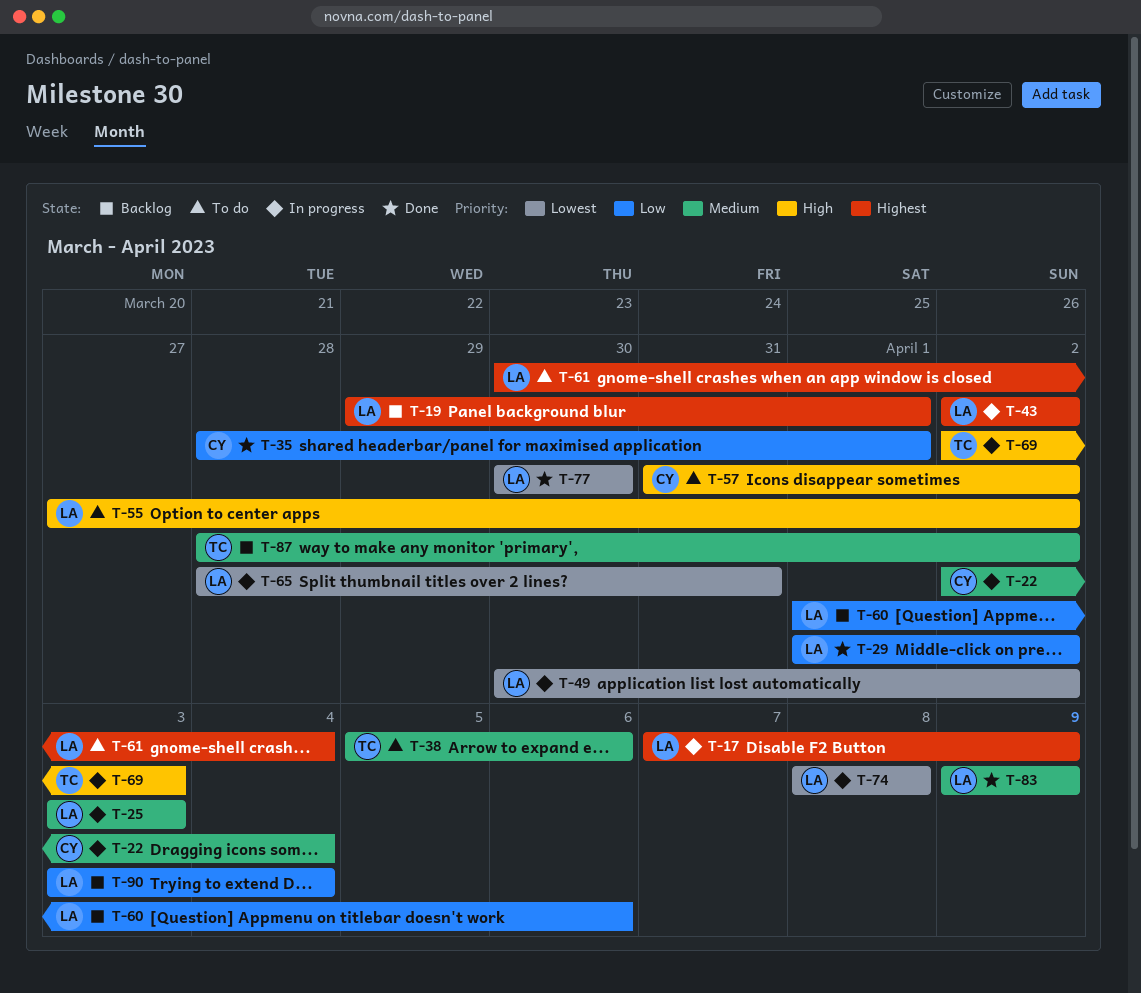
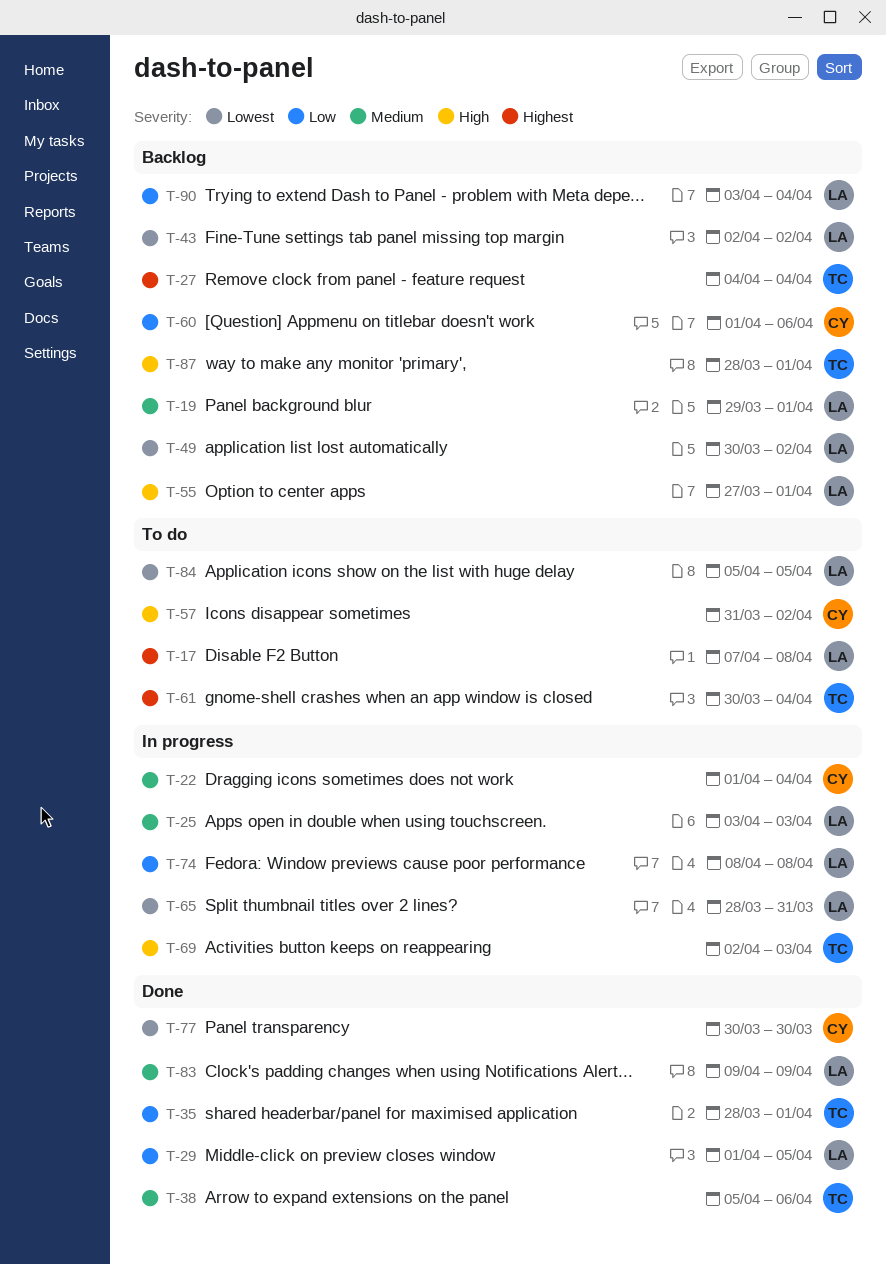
T-17, status: In progress -> To do
T-17, due: Apr 9 -> Apr 8
T-19, priority: Highest -> Medium
T-22, start: Apr 2 -> Apr 1
T-27: none -> present
T-29, due: Apr 2 -> Apr 5
T-35, owner: CY -> TC
T-38, status: To do -> Done
T-43, status: In progress -> Backlog
T-43, priority: Highest -> Lowest
T-49, status: In progress -> Backlog
T-55, status: To do -> Backlog
T-55, due: Apr 2 -> Apr 1
T-60, owner: LA -> CY
T-61, owner: LA -> TC
T-74, priority: Lowest -> Low
T-77, owner: LA -> CY
T-84: none -> present
T-87, priority: Medium -> High
T-87, due: Apr 2 -> Apr 1

